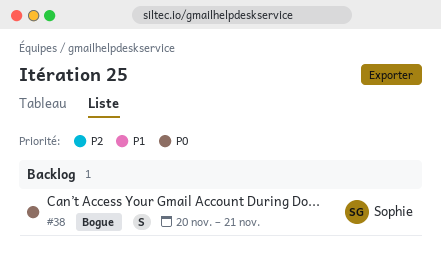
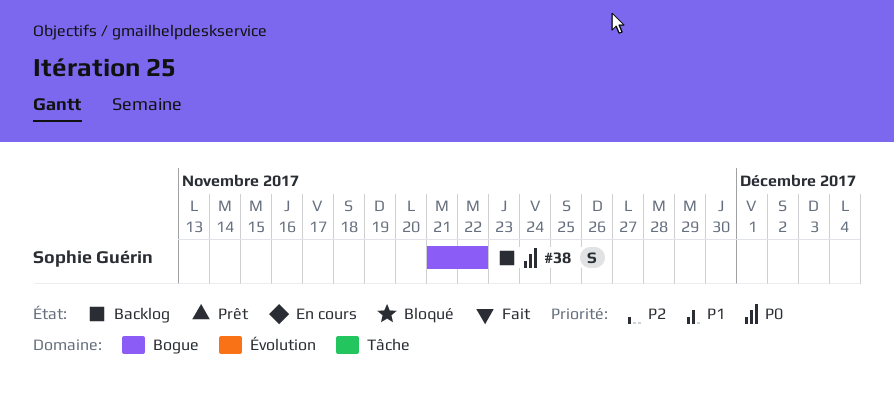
#38, start: Nov 20 -> Nov 21
#38, due: Nov 21 -> Nov 22

